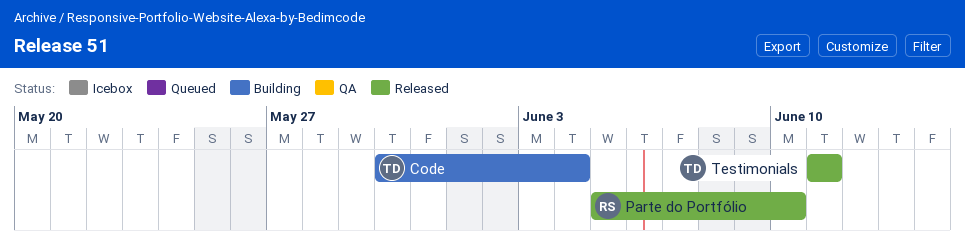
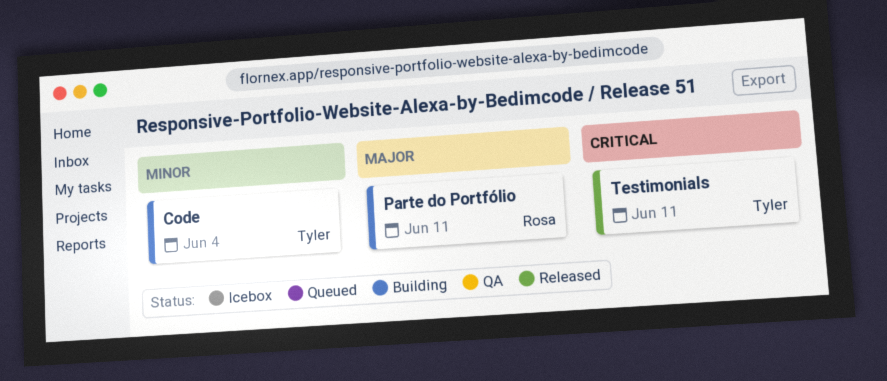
Parte do Portfólio, status: Released -> Building
Parte do Portfólio, due: Jun 10 -> Jun 11

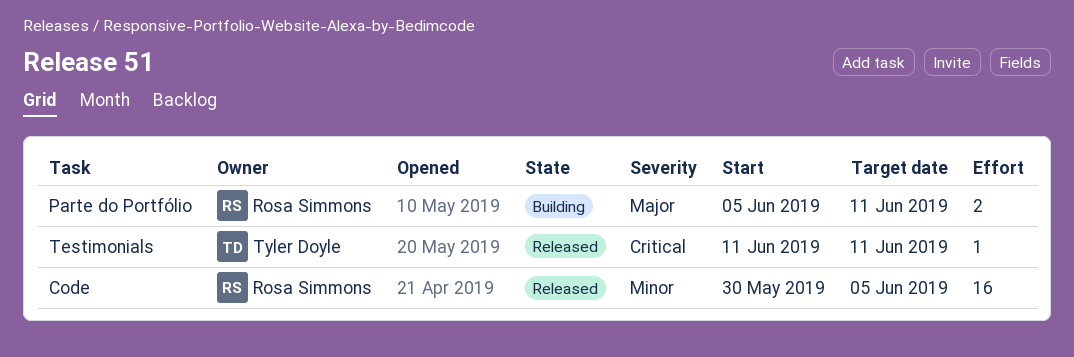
Code, status: Building -> Released
Code, owner: Tyler Doyle -> Rosa Simmons
Code, due: Jun 4 -> Jun 5

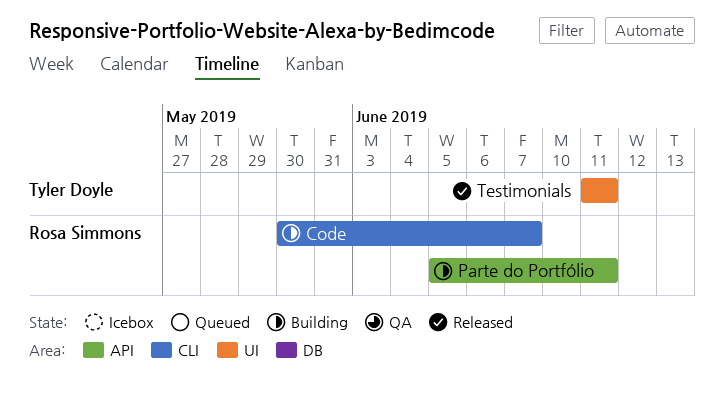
Code, status: Released -> Building
Code, due: Jun 5 -> Jun 7

